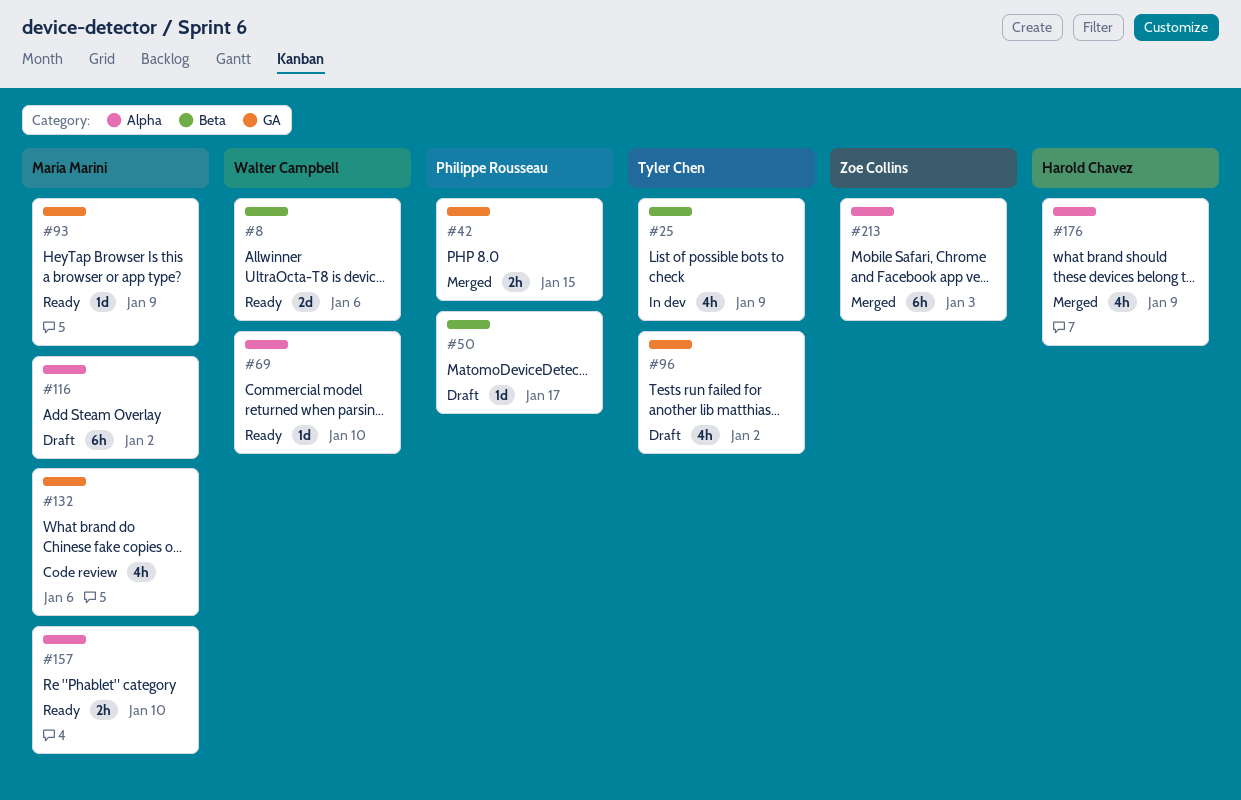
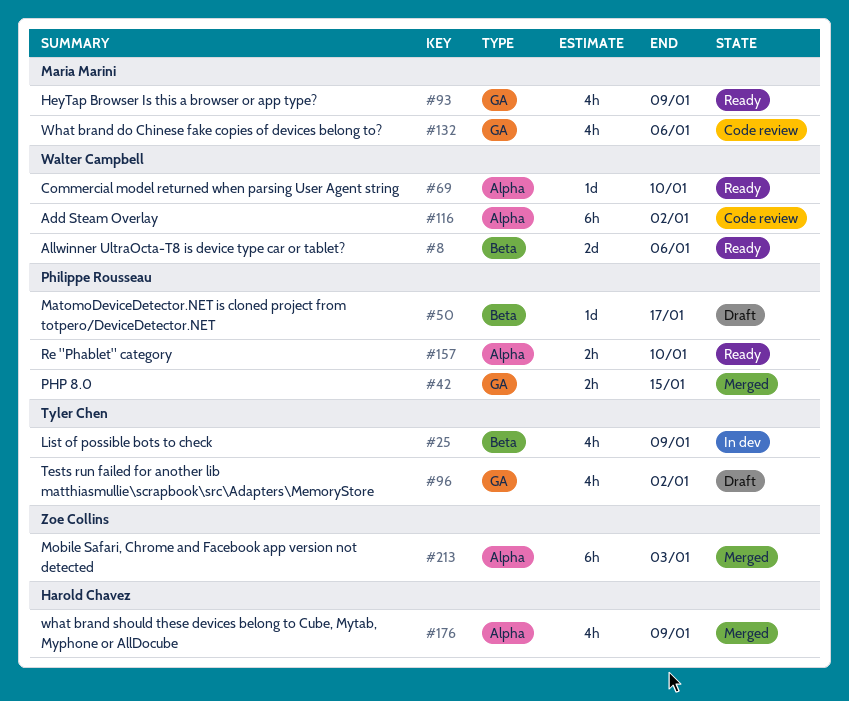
#93, estimate: 1d -> 4h
#116, status: Draft -> Code review
#116, owner: Maria Marini -> Walter Campbell
#157, owner: Maria Marini -> Philippe Rousseau

